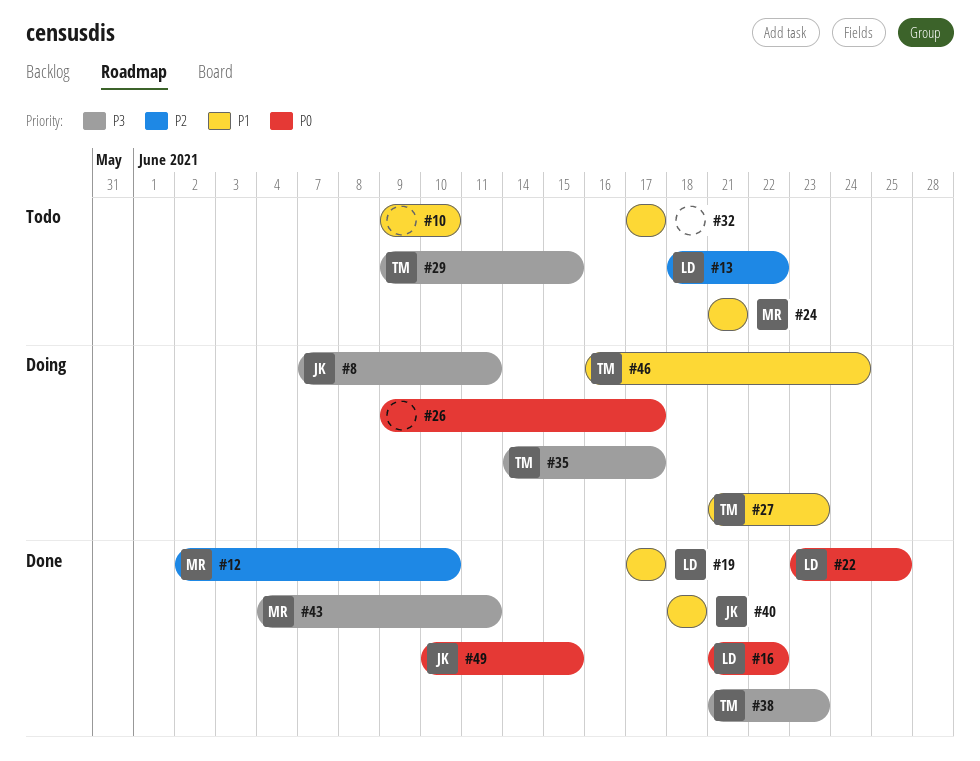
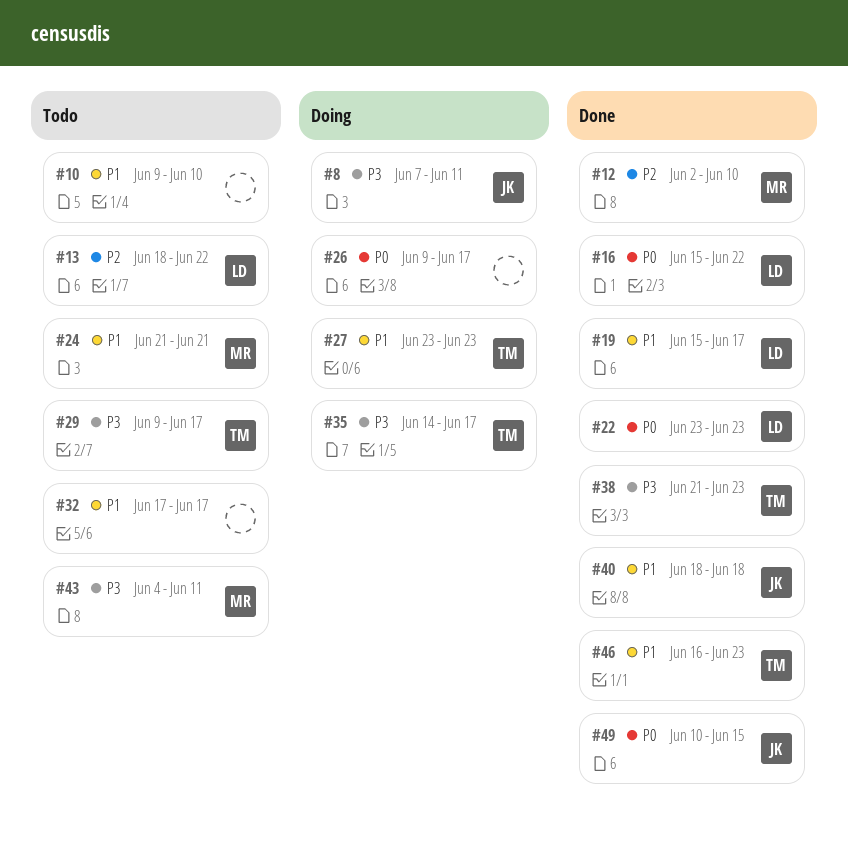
#16, start: Jun 21 -> Jun 15
#19, start: Jun 17 -> Jun 15
#22, due: Jun 25 -> Jun 23
#27, start: Jun 21 -> Jun 23
#29, due: Jun 15 -> Jun 17
#43, status: Done -> Todo
#46, status: Doing -> Done
#46, due: Jun 24 -> Jun 23

